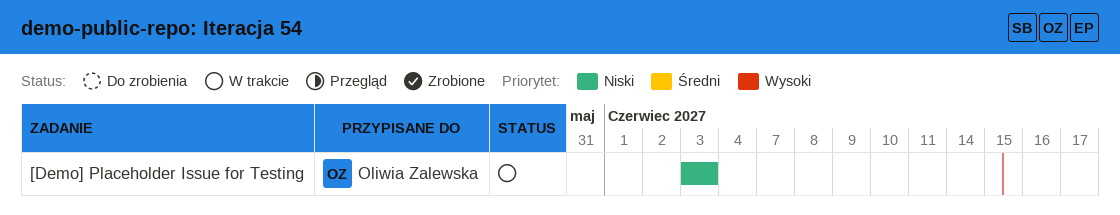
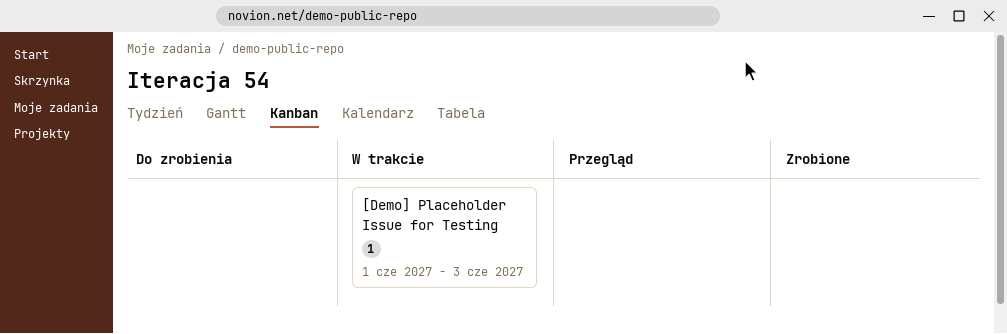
[Demo] Placeholder Issue for Testing, start: Jun 3 -> Jun 1

